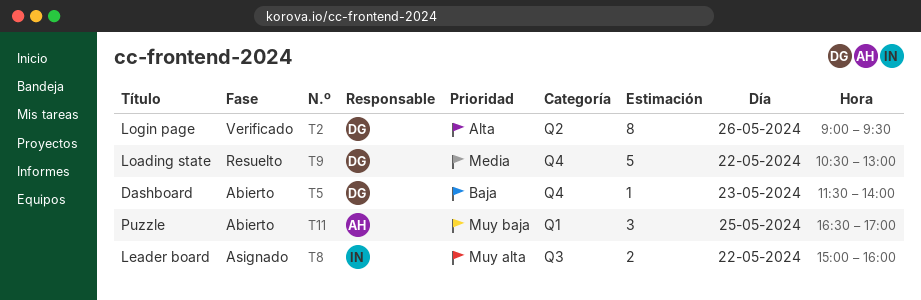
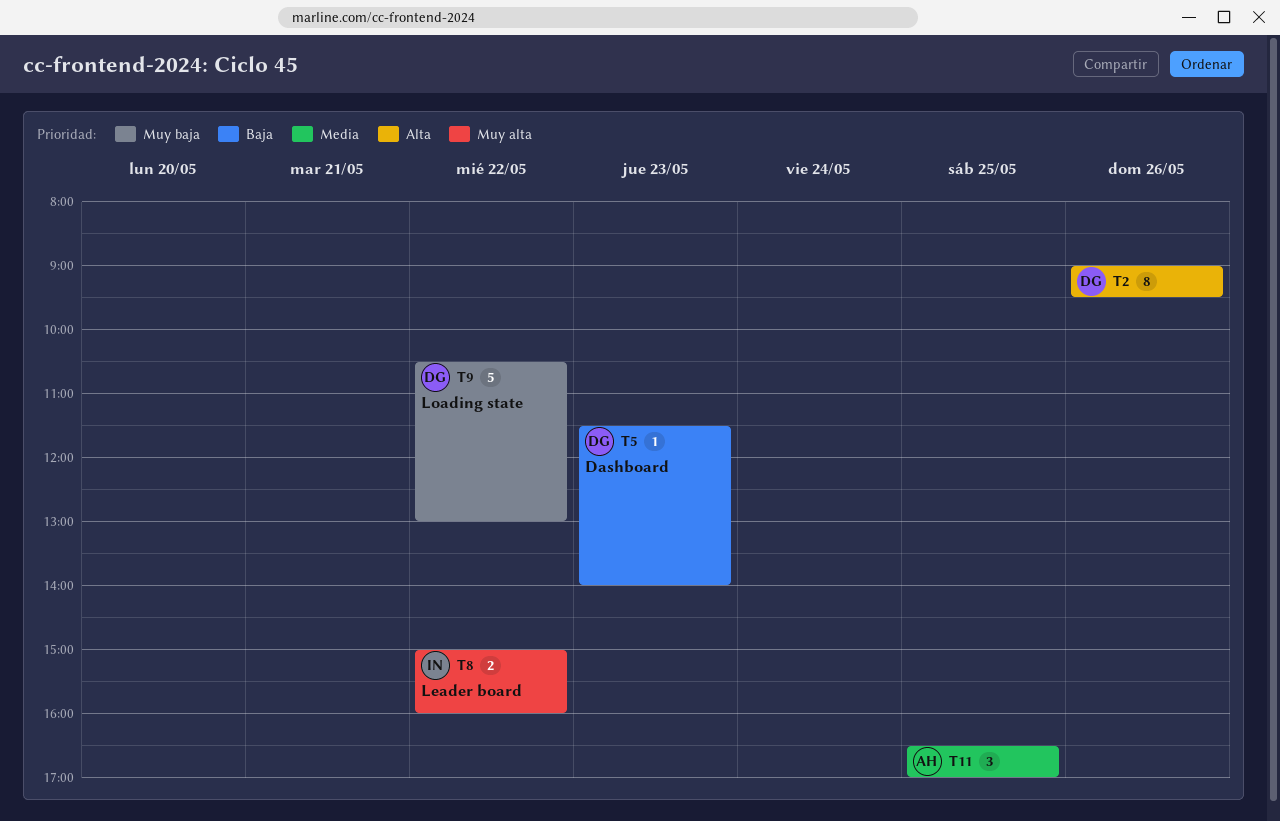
T9, priority: Media -> Muy baja
T11, priority: Muy baja -> Media

